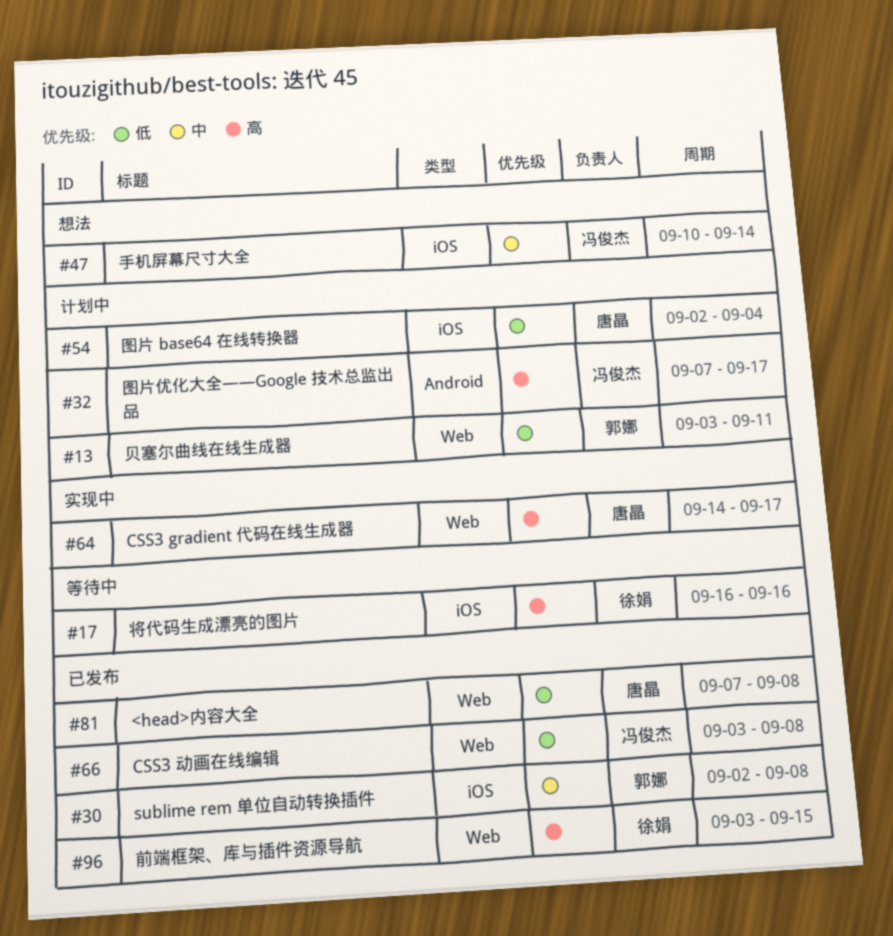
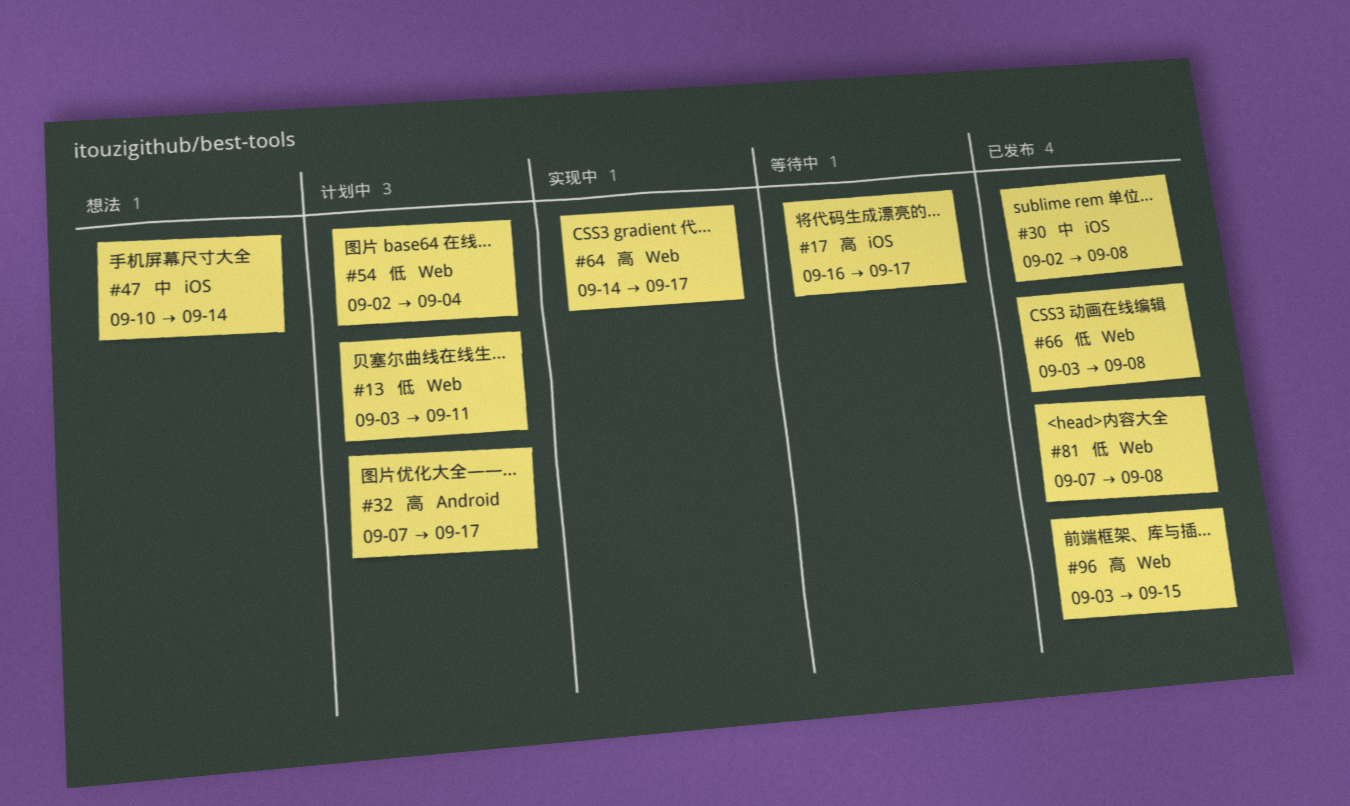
#17, due: Sep 16 -> Sep 17
#54, label: iOS -> Web

